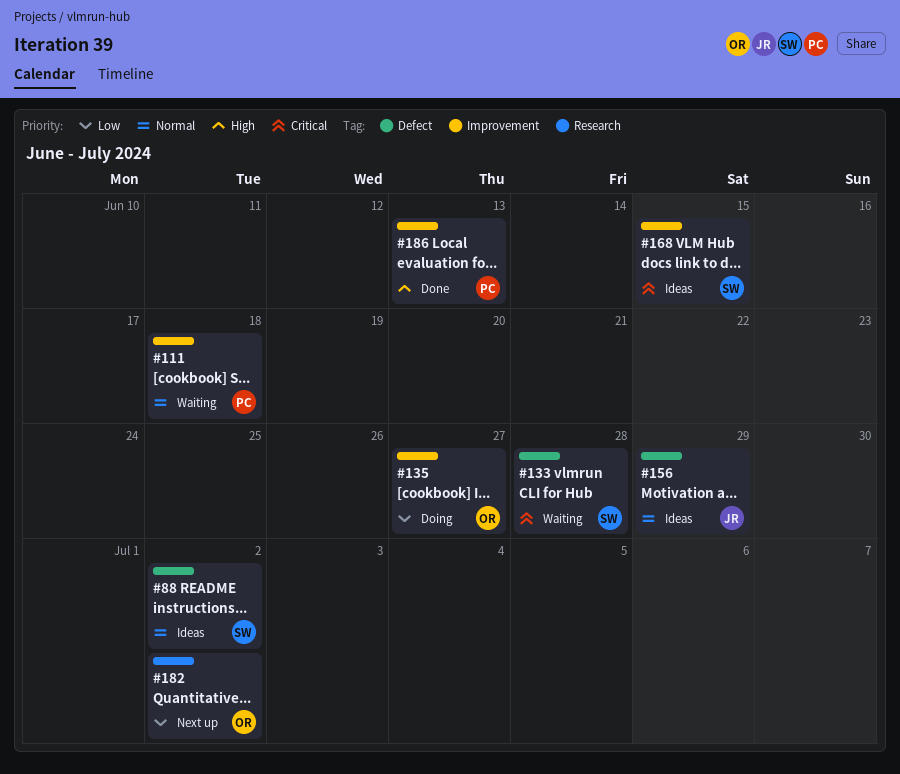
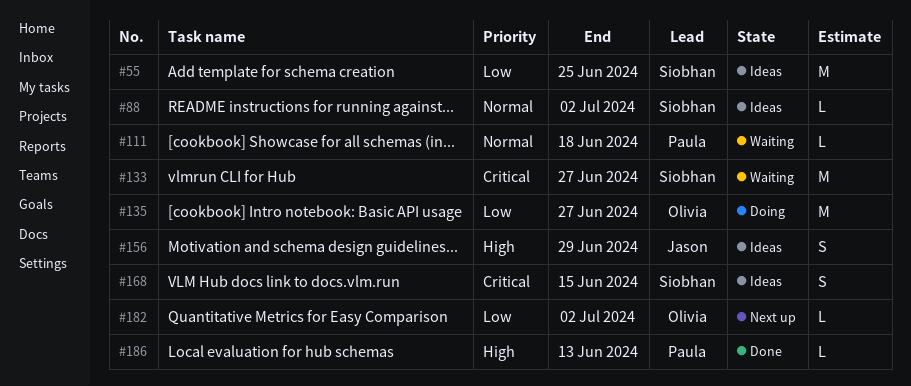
#55: none -> present
#133, due: Jun 28 -> Jun 27
#156, priority: Normal -> High

